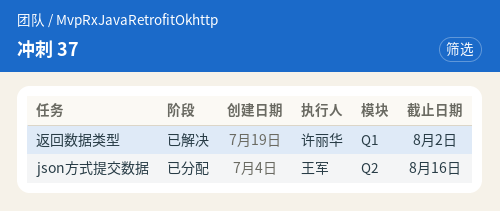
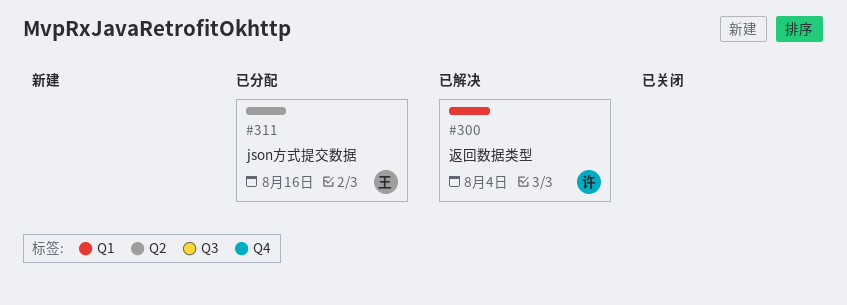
返回数据类型, due: Aug 2 -> Aug 4

